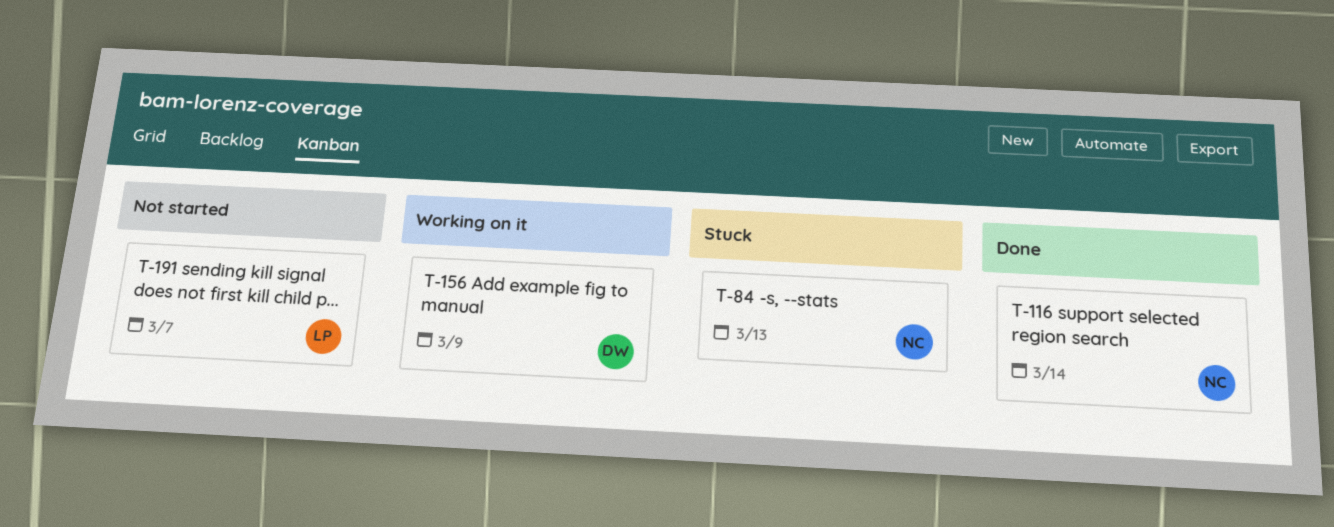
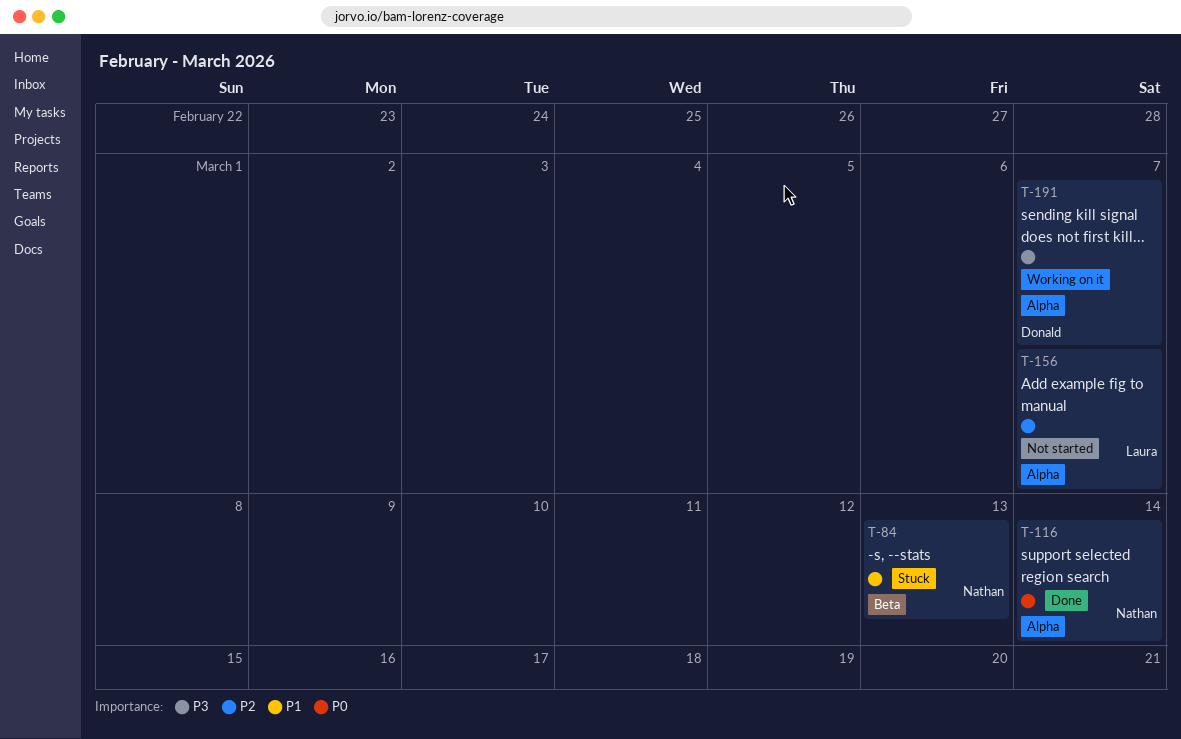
T-156, status: Working on it -> Not started
T-156, owner: Donald -> Laura
T-156, due: Mar 9 -> Mar 7
T-191, status: Not started -> Working on it
T-191, owner: Laura -> Donald

